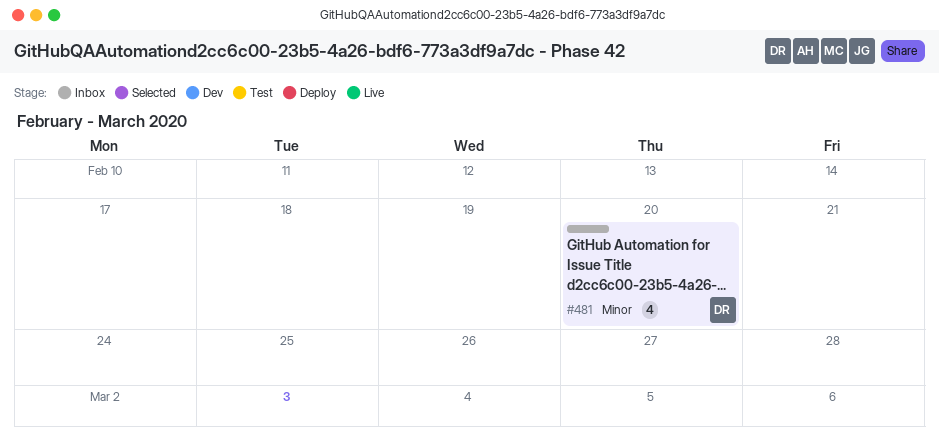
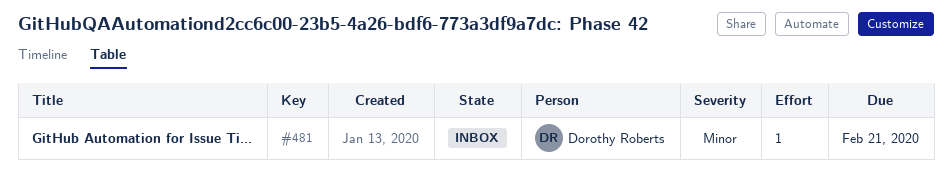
#481, estimate: 4 -> 1
#481, due: Feb 20 -> Feb 21

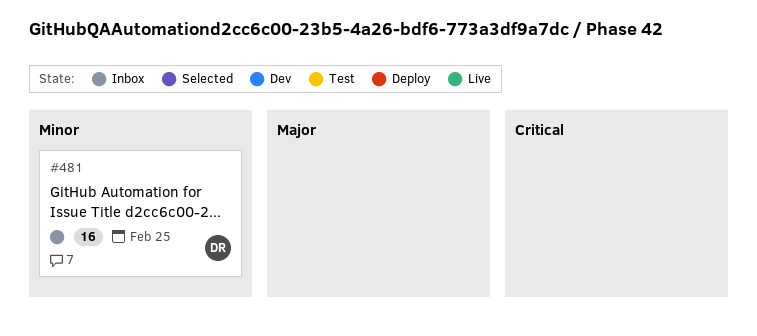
#481, estimate: 1 -> 16
#481, due: Feb 21 -> Feb 25

